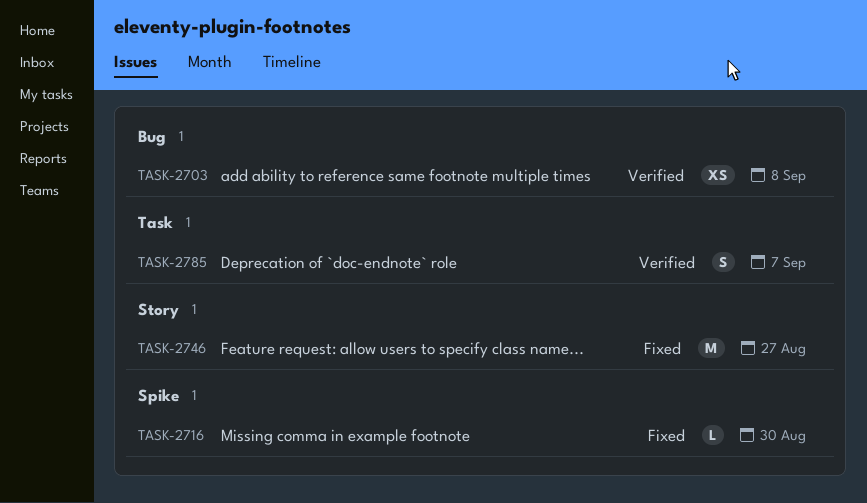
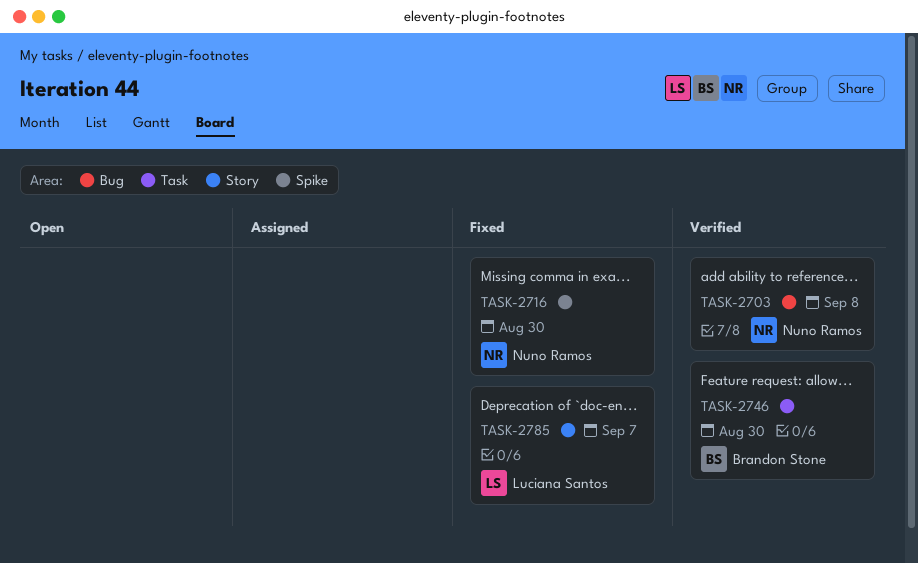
TASK-2746, status: Fixed -> Verified
TASK-2746, label: Story -> Task
TASK-2746, due: Aug 27 -> Aug 30
TASK-2785, status: Verified -> Fixed
TASK-2785, label: Task -> Story

